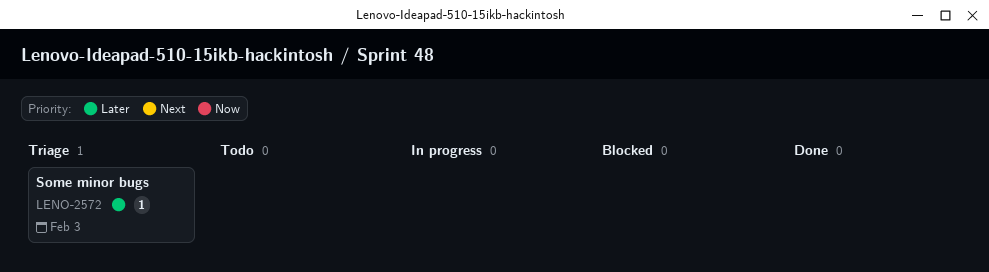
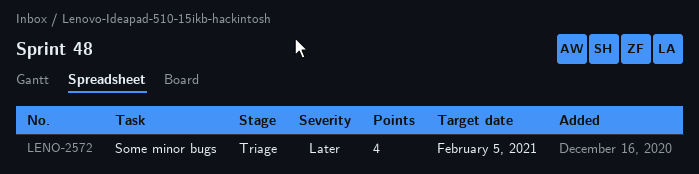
LENO-2572, estimate: 1 -> 4
LENO-2572, due: Feb 3 -> Feb 5

